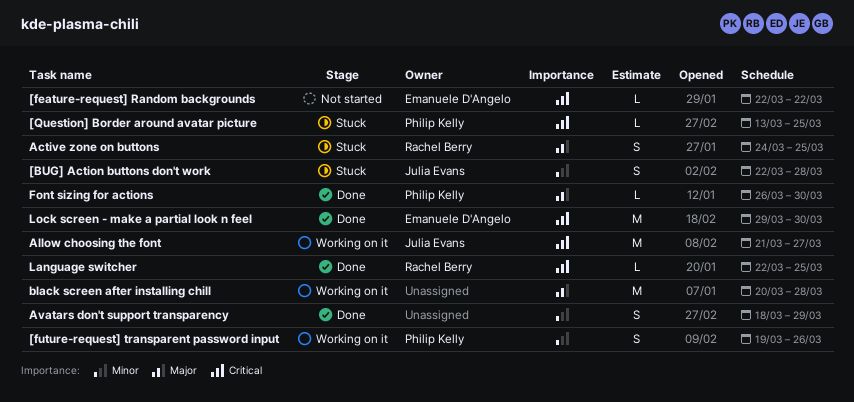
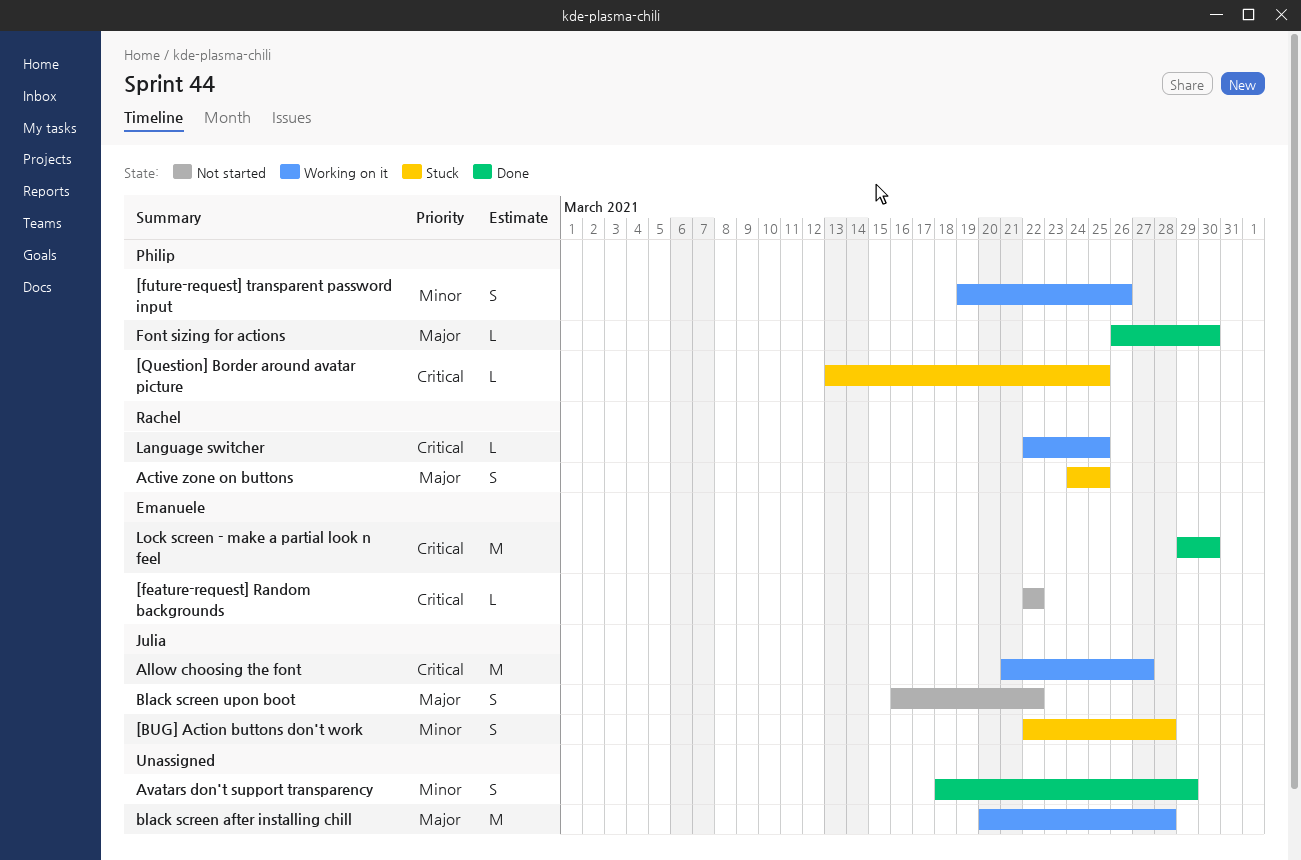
Black screen upon boot: none -> present
Language switcher, status: Done -> Working on it

